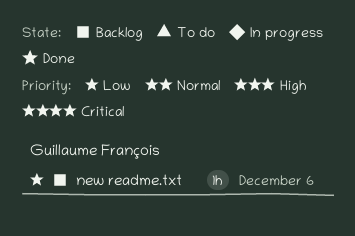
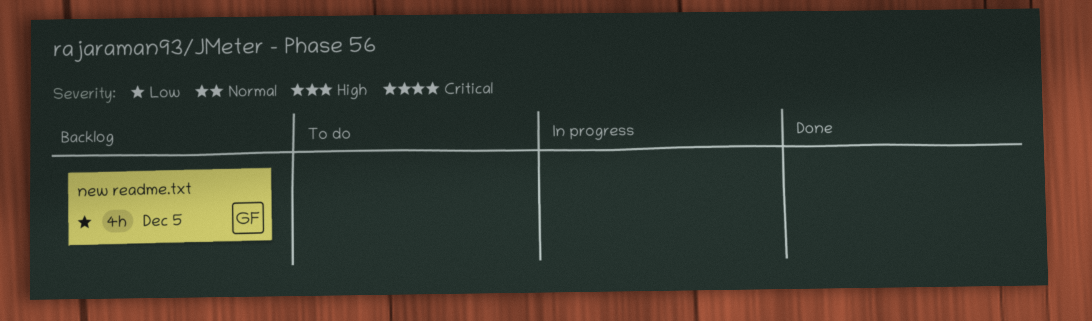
new readme.txt, estimate: 1h -> 4h
new readme.txt, due: Dec 6 -> Dec 5

